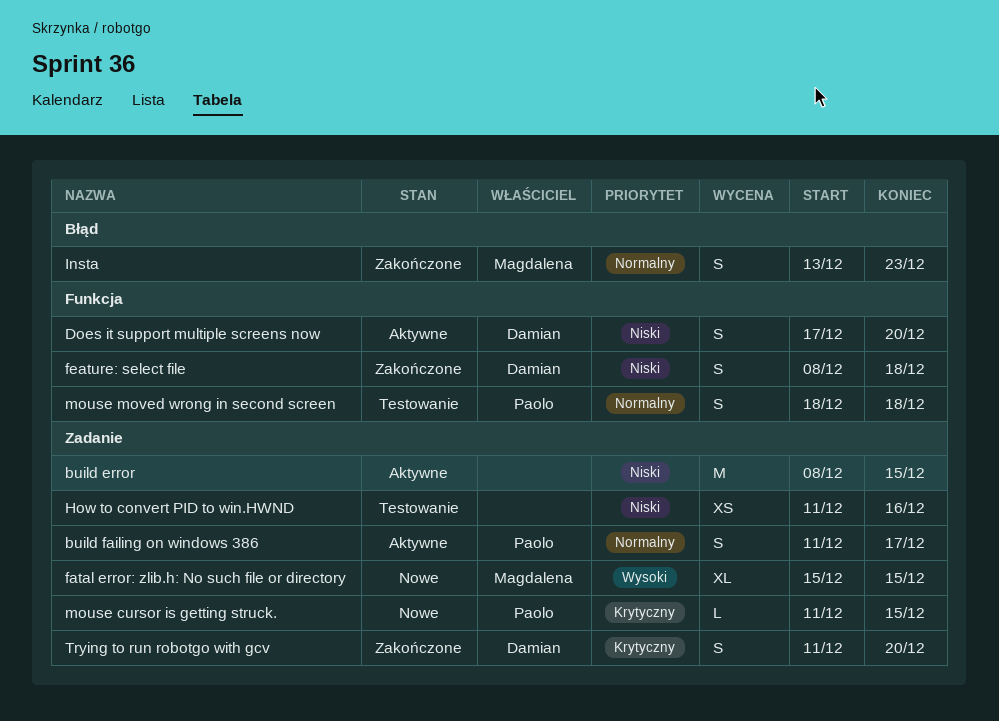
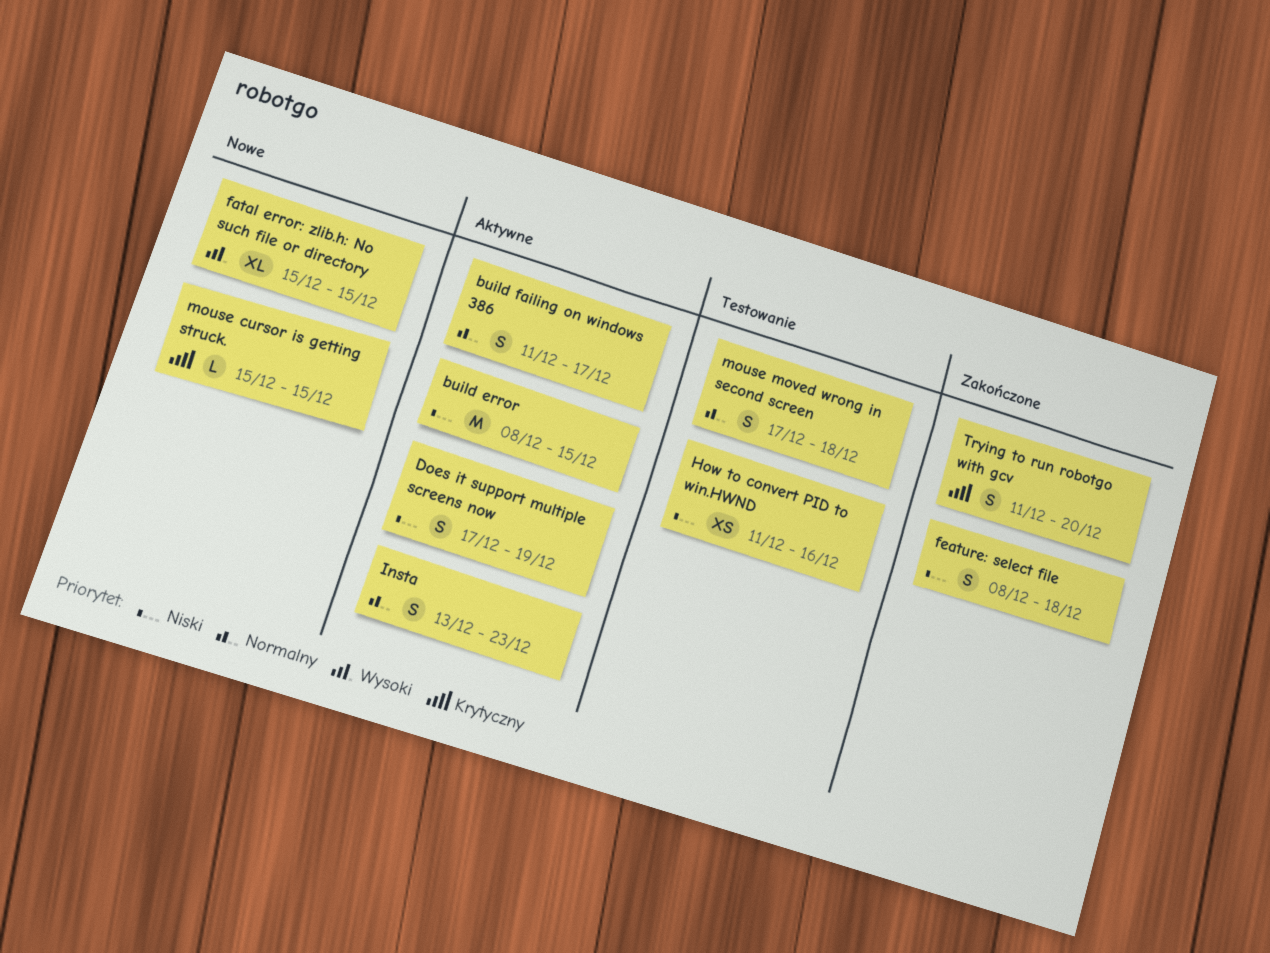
Does it support multiple screens now, due: Dec 20 -> Dec 19
Insta, status: Zakończone -> Aktywne
mouse cursor is getting struck., start: Dec 11 -> Dec 15
mouse moved wrong in second screen, start: Dec 18 -> Dec 17

